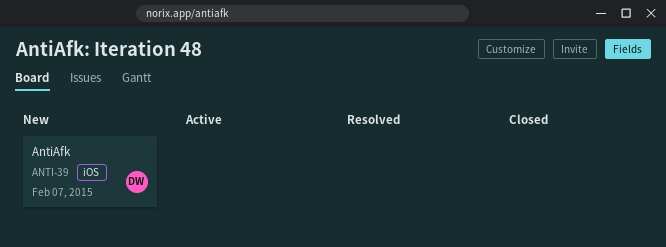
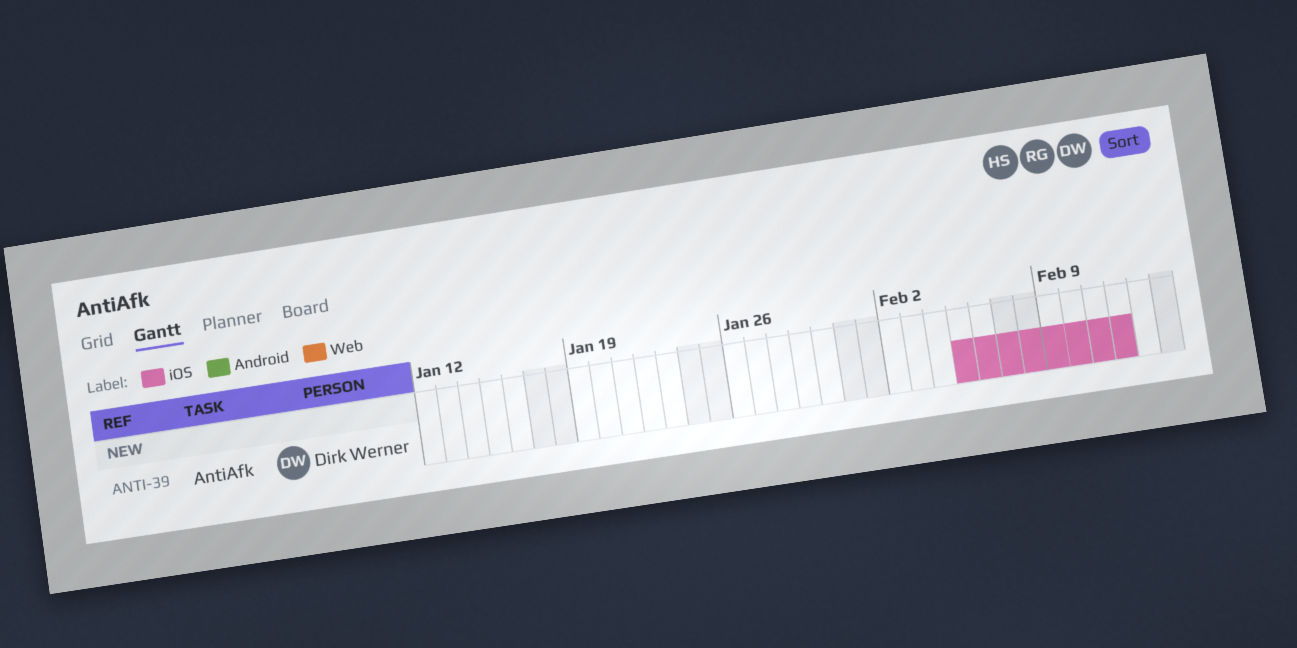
ANTI-39, due: Feb 7 -> Feb 12

